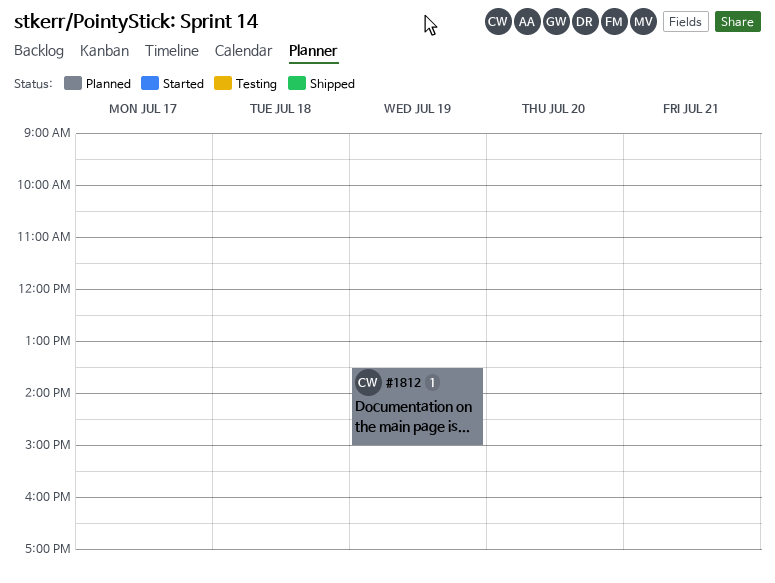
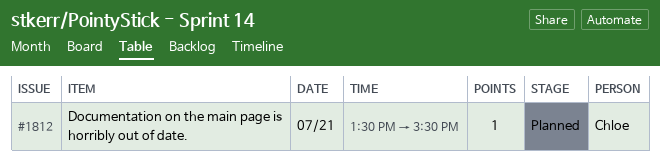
#1812, day: Jul 19 -> Jul 21
#1812, ends: 15:00 -> 15:30

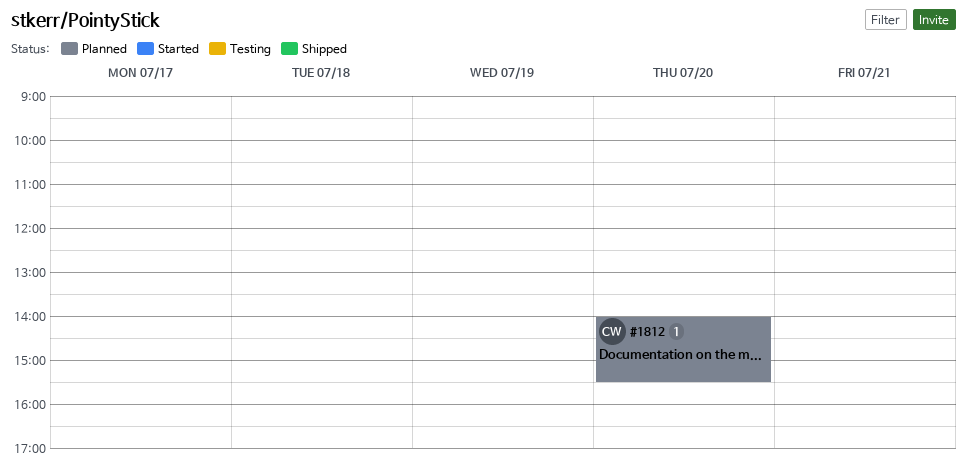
#1812, day: Jul 21 -> Jul 20
#1812, begins: 13:30 -> 14:00

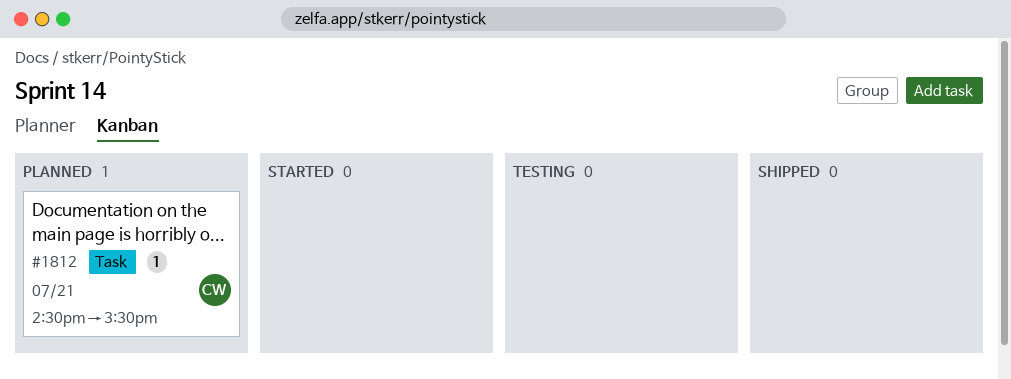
#1812, day: Jul 20 -> Jul 21
#1812, begins: 14:00 -> 14:30

